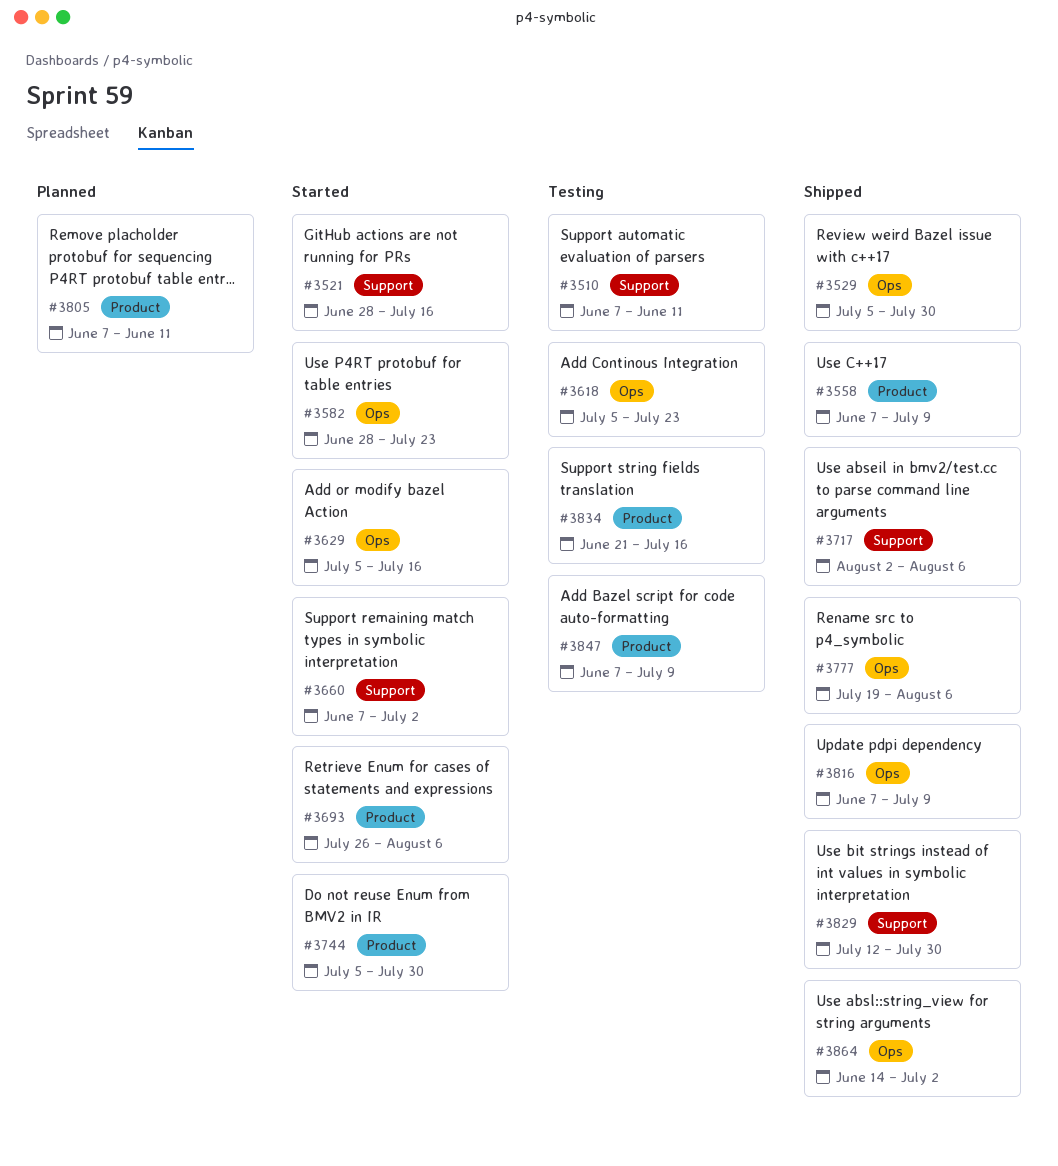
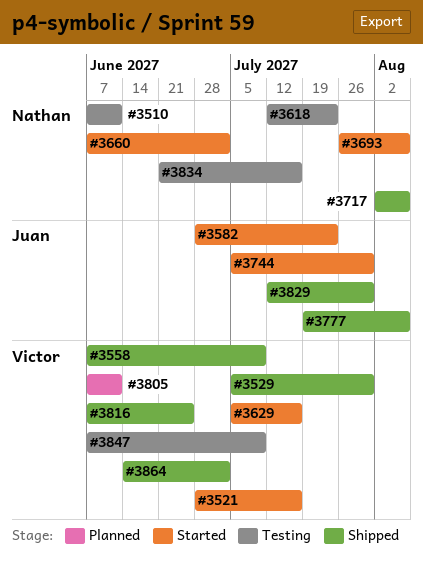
#3618, start: Jul 5 -> Jul 12
#3816, due: Jul 9 -> Jun 25

